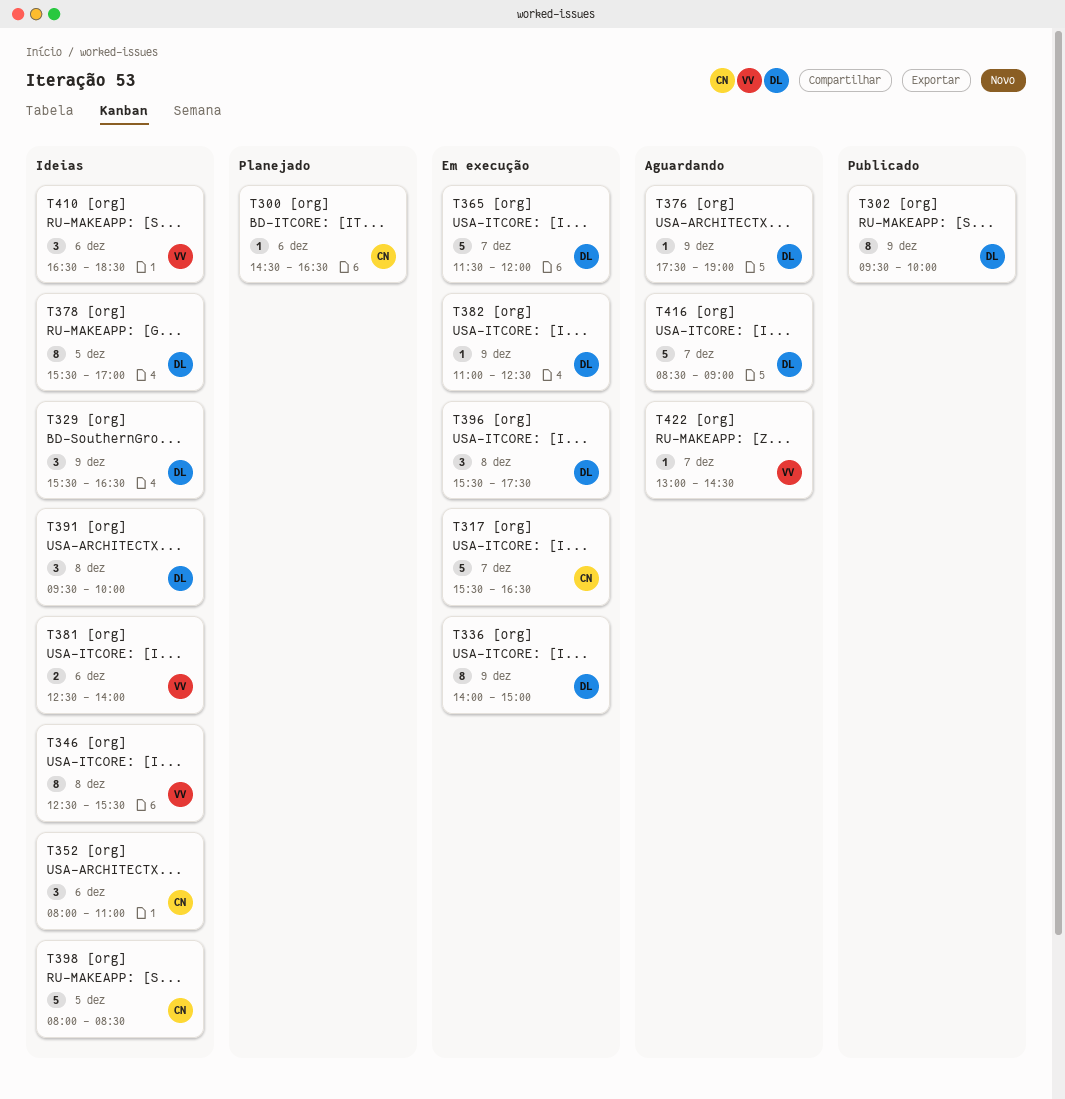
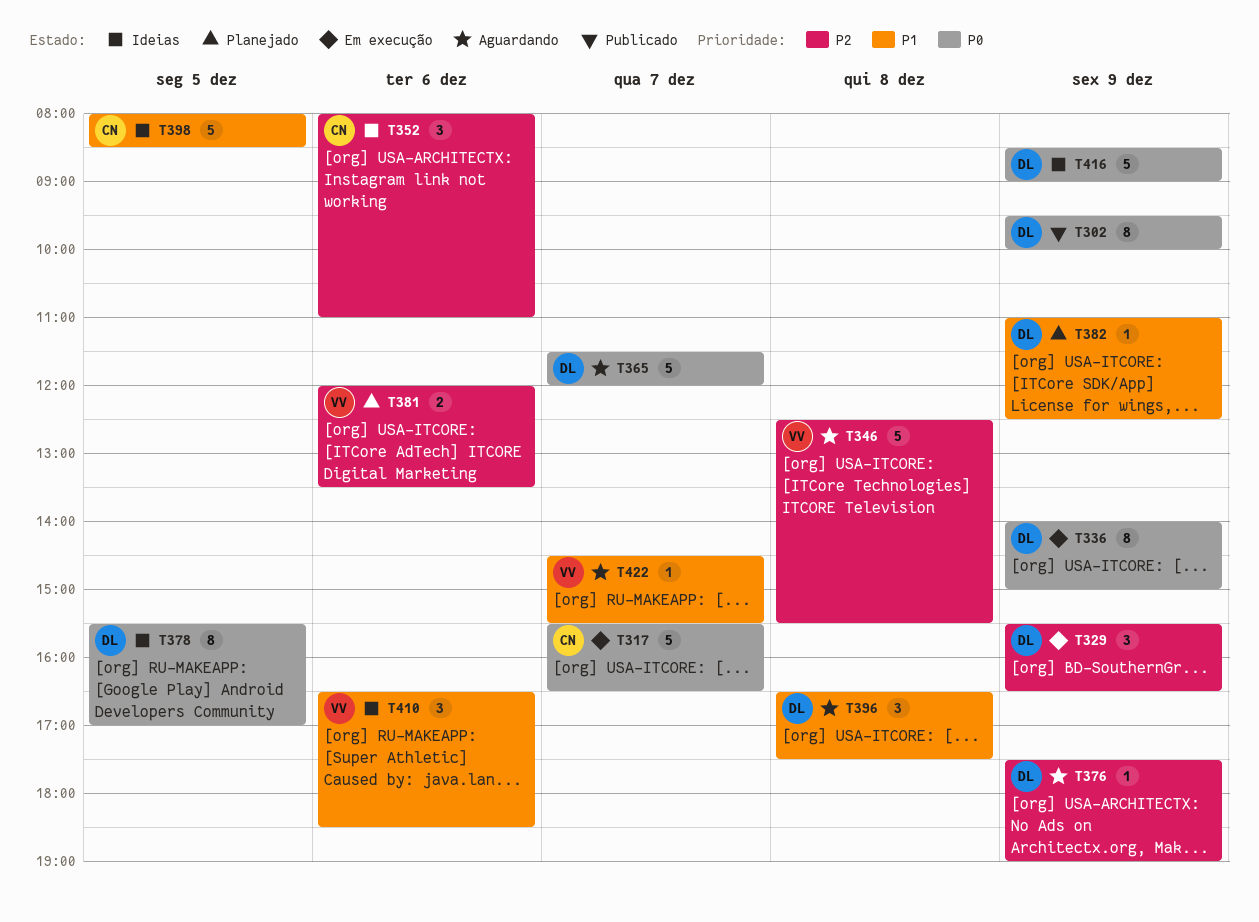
T300: present -> none
T329, status: Ideias -> Em execução
T346, status: Ideias -> Aguardando
T346, estimate: 8 -> 5
T365, status: Em execução -> Aguardando
T381, status: Ideias -> Planejado
T381, begins: 12:30 -> 12:00
T381, ends: 14:00 -> 13:30
T382, status: Em execução -> Planejado
T391: present -> none
T396, status: Em execução -> Aguardando
T396, begins: 15:30 -> 16:30
T416, status: Aguardando -> Ideias
T416, day: Dec 7 -> Dec 9
T422, begins: 13:00 -> 14:30
T422, ends: 14:30 -> 15:30

